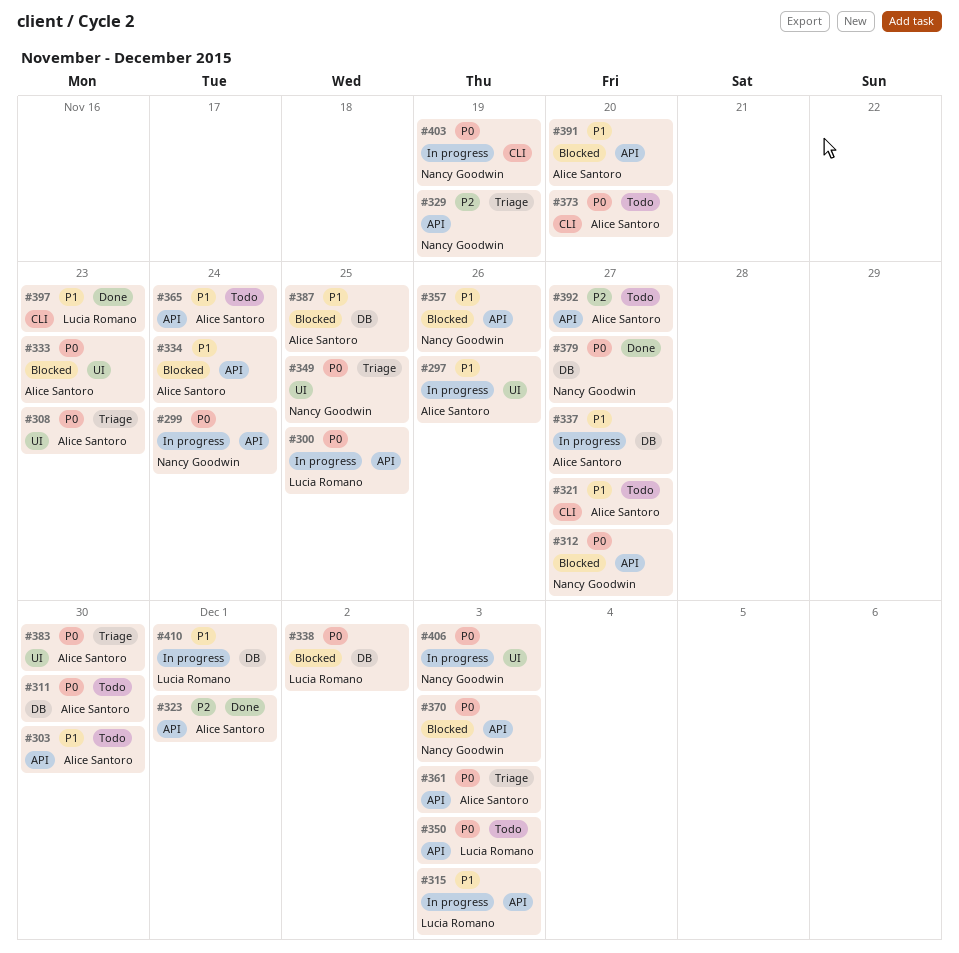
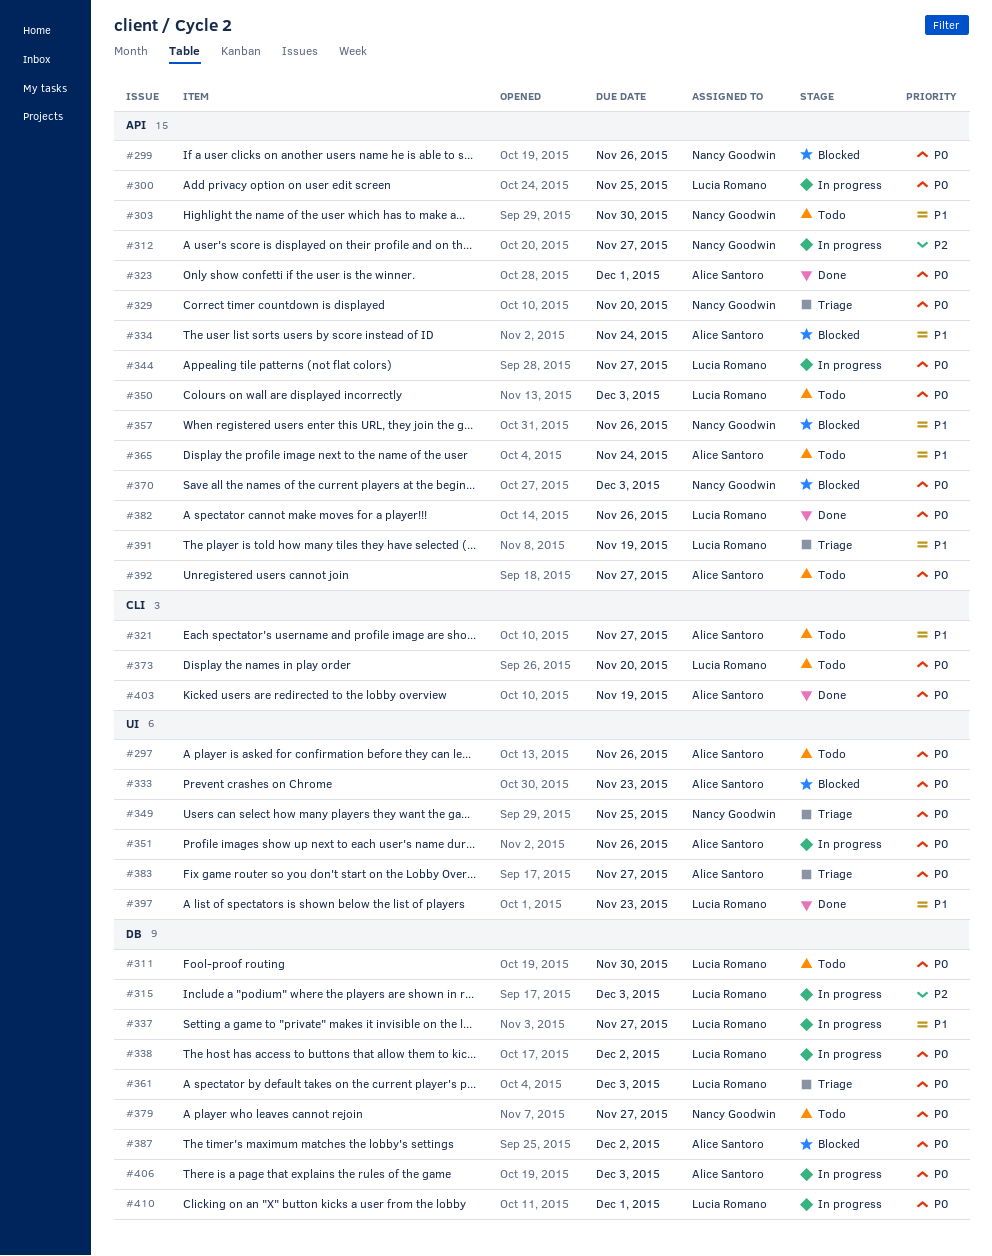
#297, status: In progress -> Todo
#297, priority: P1 -> P0
#299, status: In progress -> Blocked
#299, due: Nov 24 -> Nov 26
#303, owner: Alice Santoro -> Nancy Goodwin
#308: present -> none
#311, owner: Alice Santoro -> Lucia Romano
#312, status: Blocked -> In progress
#312, priority: P0 -> P2
#315, priority: P1 -> P2
#315, label: API -> DB
#323, priority: P2 -> P0
#329, priority: P2 -> P0
#329, due: Nov 19 -> Nov 20
#337, owner: Alice Santoro -> Lucia Romano
#338, status: Blocked -> In progress
#344: none -> present
#351: none -> present
#361, owner: Alice Santoro -> Lucia Romano
#361, label: API -> DB
#373, owner: Alice Santoro -> Lucia Romano
#379, status: Done -> Todo
#382: none -> present
#383, due: Nov 30 -> Nov 27
#387, priority: P1 -> P0
#387, due: Nov 25 -> Dec 2
#391, status: Blocked -> Triage
#391, owner: Alice Santoro -> Lucia Romano
#391, due: Nov 20 -> Nov 19
#392, priority: P2 -> P0
#397, label: CLI -> UI
#403, status: In progress -> Done
#403, owner: Nancy Goodwin -> Alice Santoro
#406, owner: Nancy Goodwin -> Alice Santoro
#406, label: UI -> DB
#410, priority: P1 -> P0

